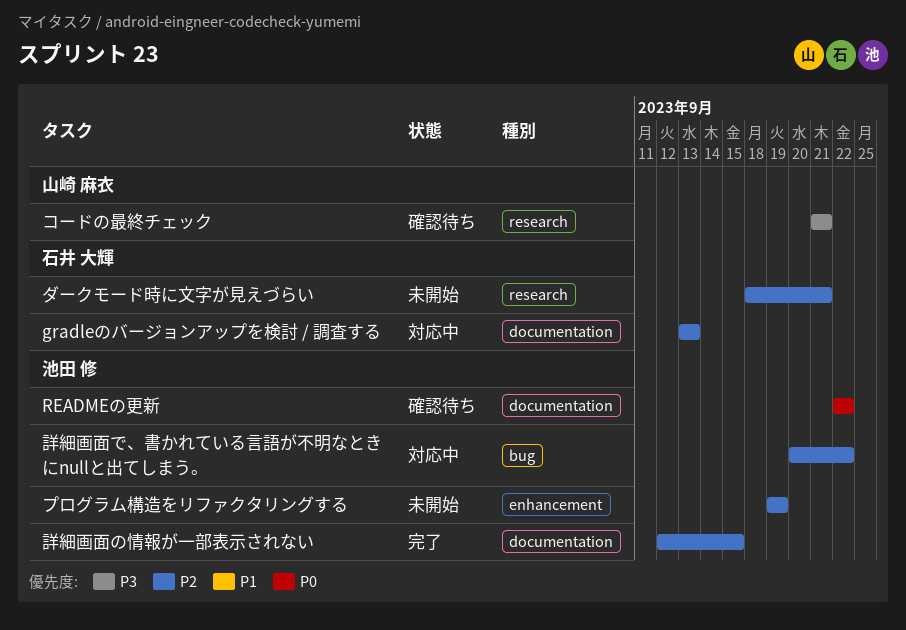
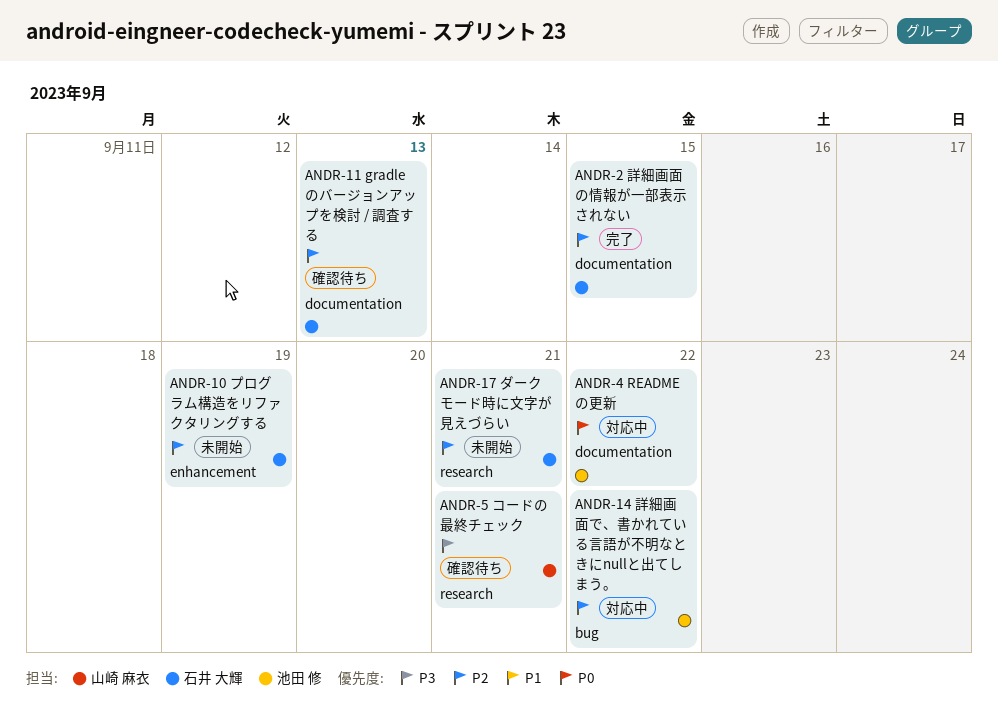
gradleのバージョンアップを検討 / 調査する, status: 対応中 -> 確認待ち
READMEの更新, status: 確認待ち -> 対応中
プログラム構造をリファクタリングする, owner: 池田 修 -> 石井 大輝
詳細画面の情報が一部表示されない, owner: 池田 修 -> 石井 大輝

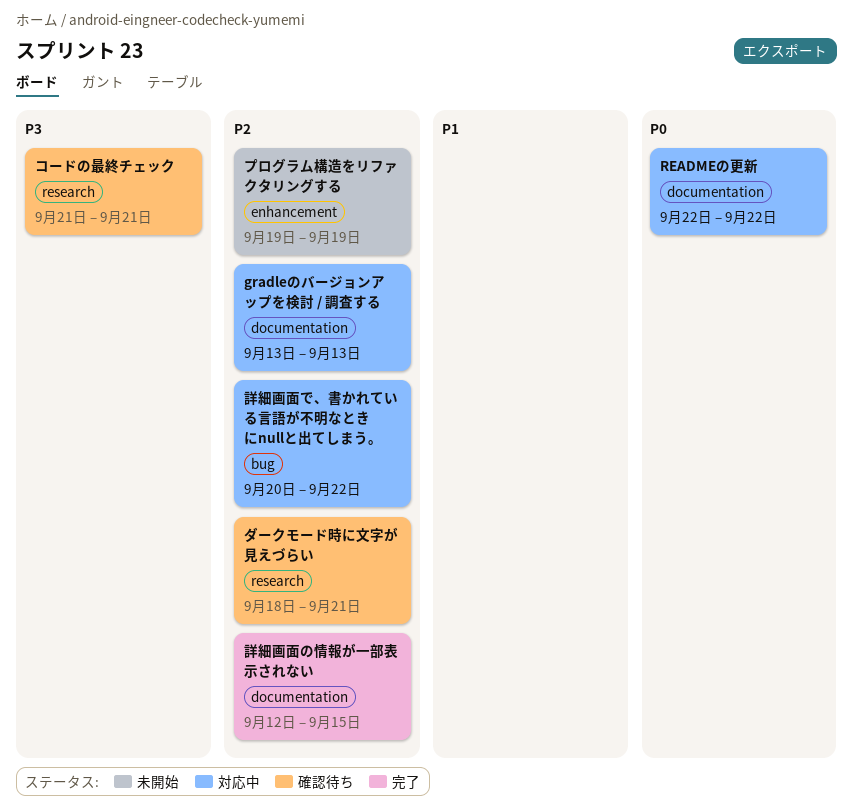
gradleのバージョンアップを検討 / 調査する, status: 確認待ち -> 対応中
ダークモード時に文字が見えづらい, status: 未開始 -> 確認待ち

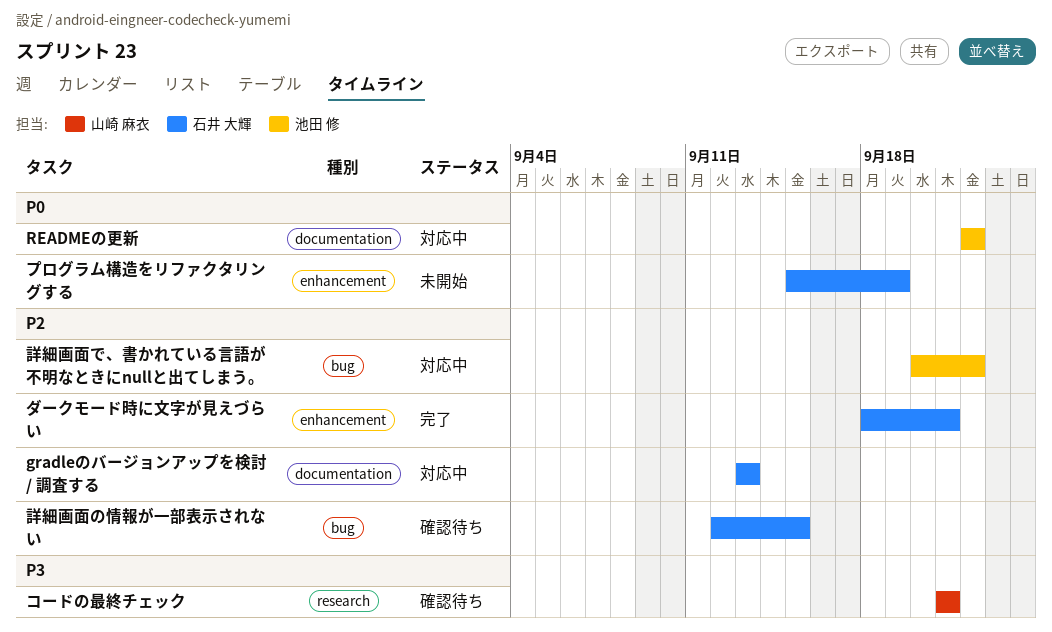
ダークモード時に文字が見えづらい, status: 確認待ち -> 完了
ダークモード時に文字が見えづらい, label: research -> enhancement
プログラム構造をリファクタリングする, priority: P2 -> P0
プログラム構造をリファクタリングする, start: Sep 19 -> Sep 15
詳細画面の情報が一部表示されない, status: 完了 -> 確認待ち
詳細画面の情報が一部表示されない, label: documentation -> bug

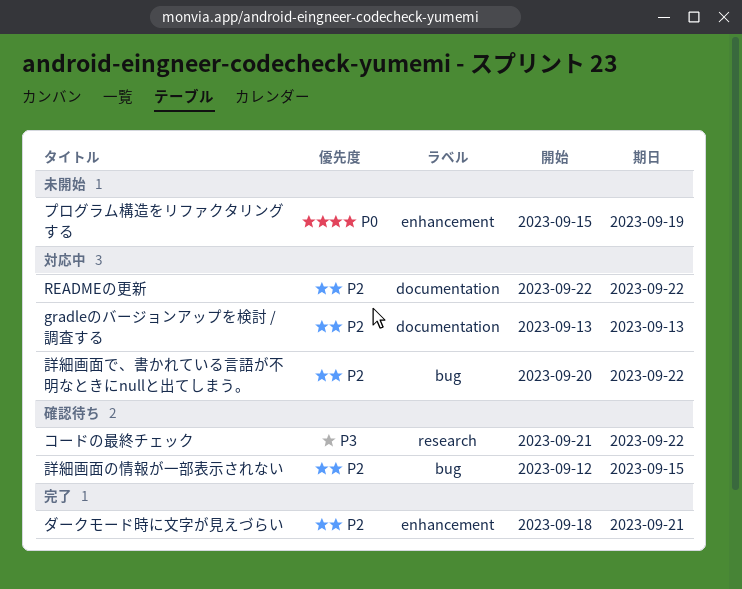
READMEの更新, priority: P0 -> P2
コードの最終チェック, due: Sep 21 -> Sep 22

